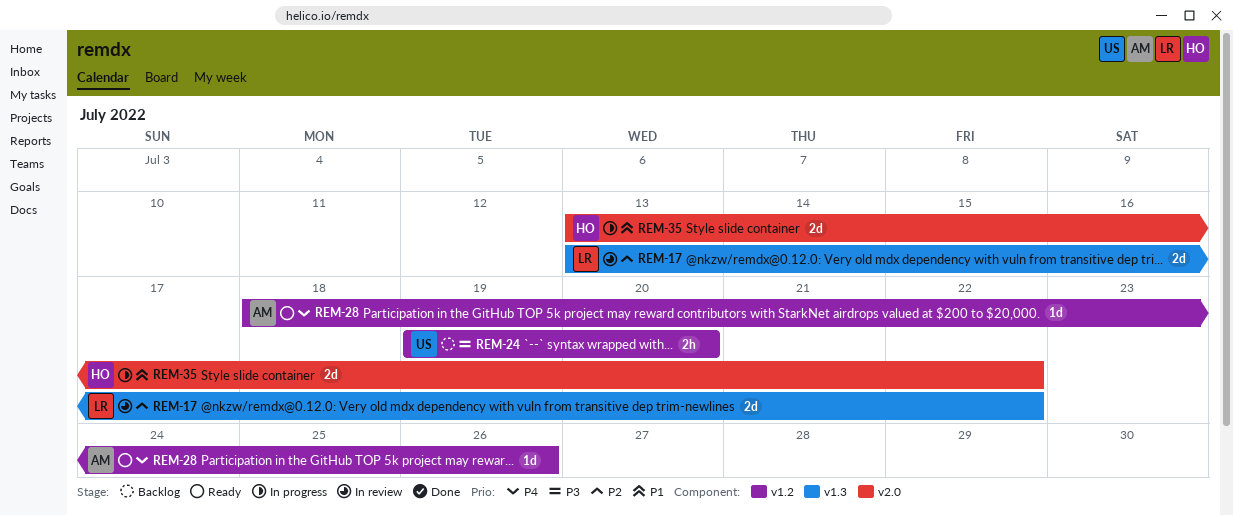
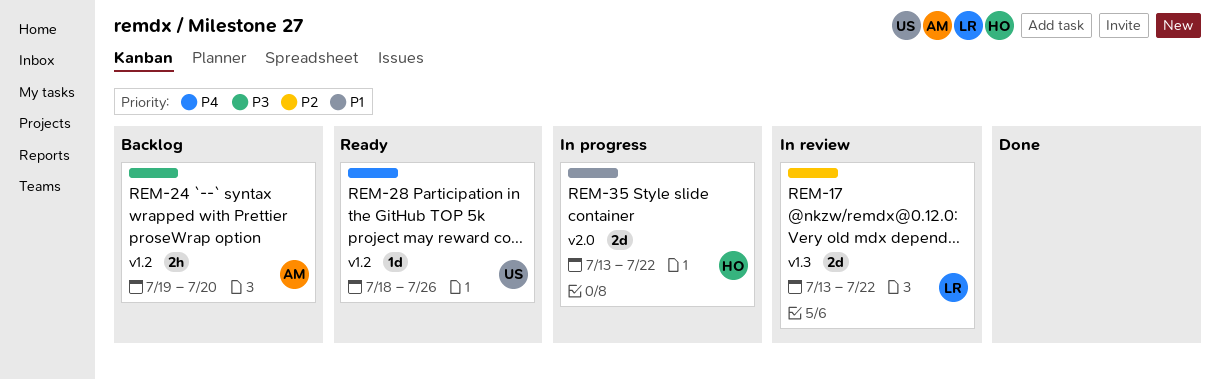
REM-24, owner: US -> AM
REM-28, owner: AM -> US

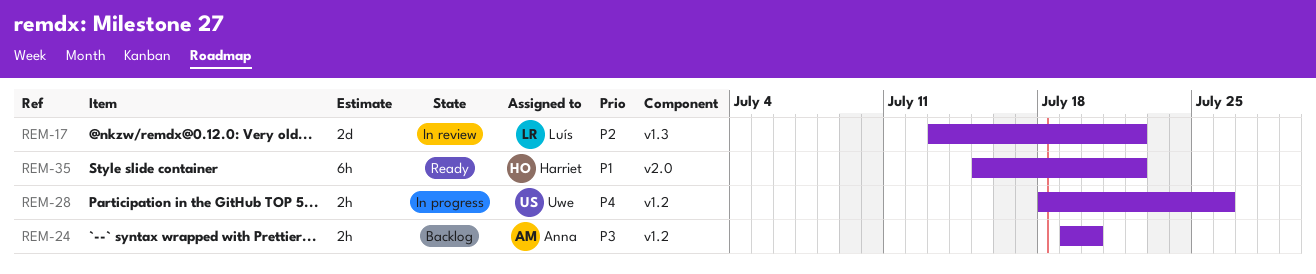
REM-28, status: Ready -> In progress
REM-28, estimate: 1d -> 2h
REM-35, status: In progress -> Ready
REM-35, estimate: 2d -> 6h
REM-35, start: Jul 13 -> Jul 15

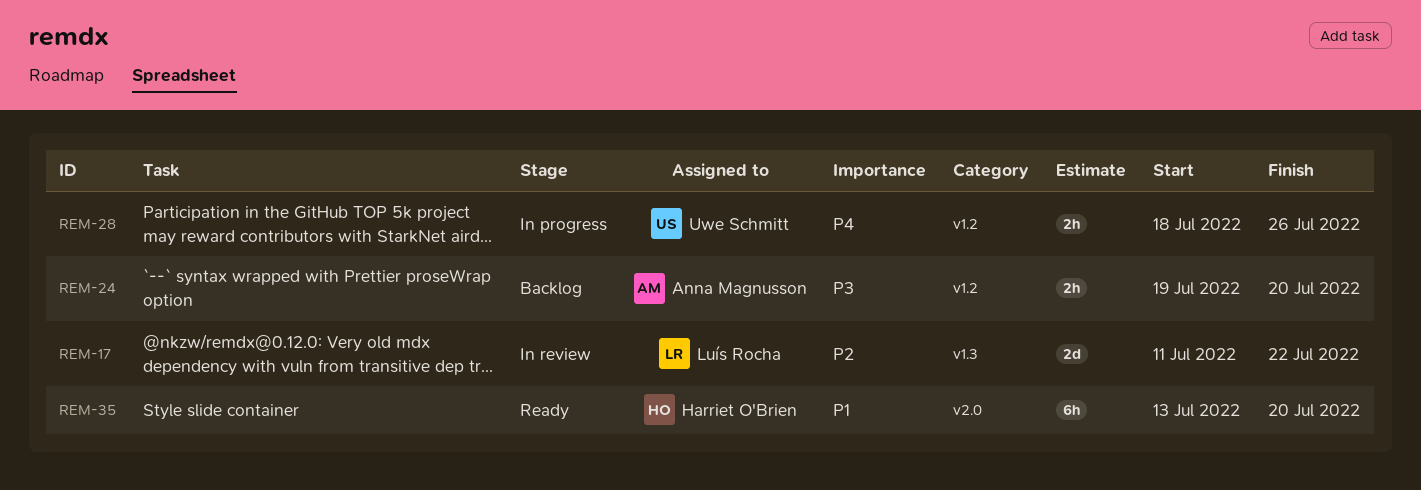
REM-17, start: Jul 13 -> Jul 11
REM-35, start: Jul 15 -> Jul 13
REM-35, due: Jul 22 -> Jul 20

